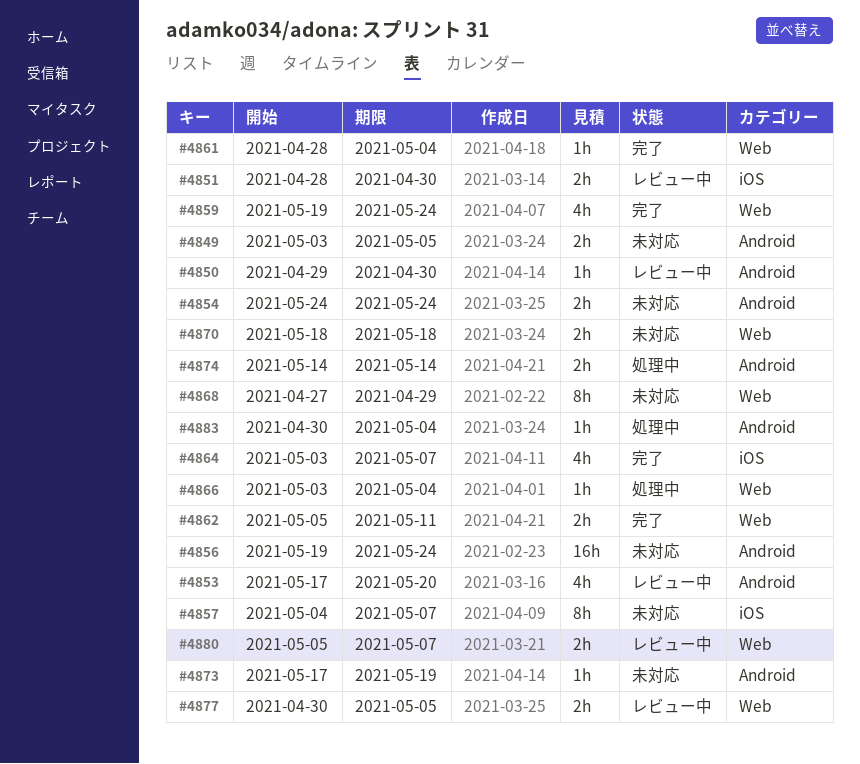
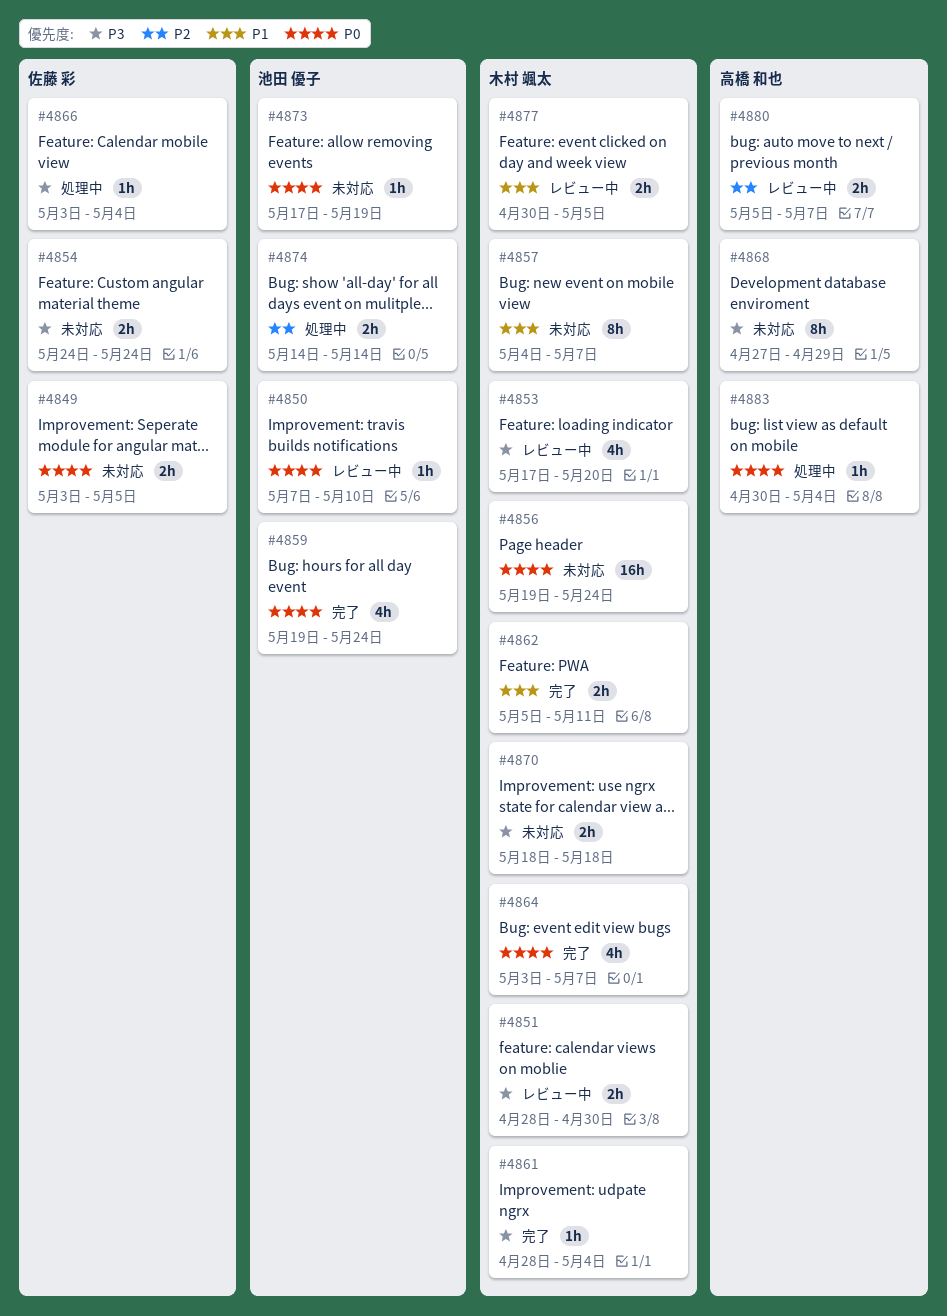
#4850, start: Apr 29 -> May 7
#4850, due: Apr 30 -> May 10

